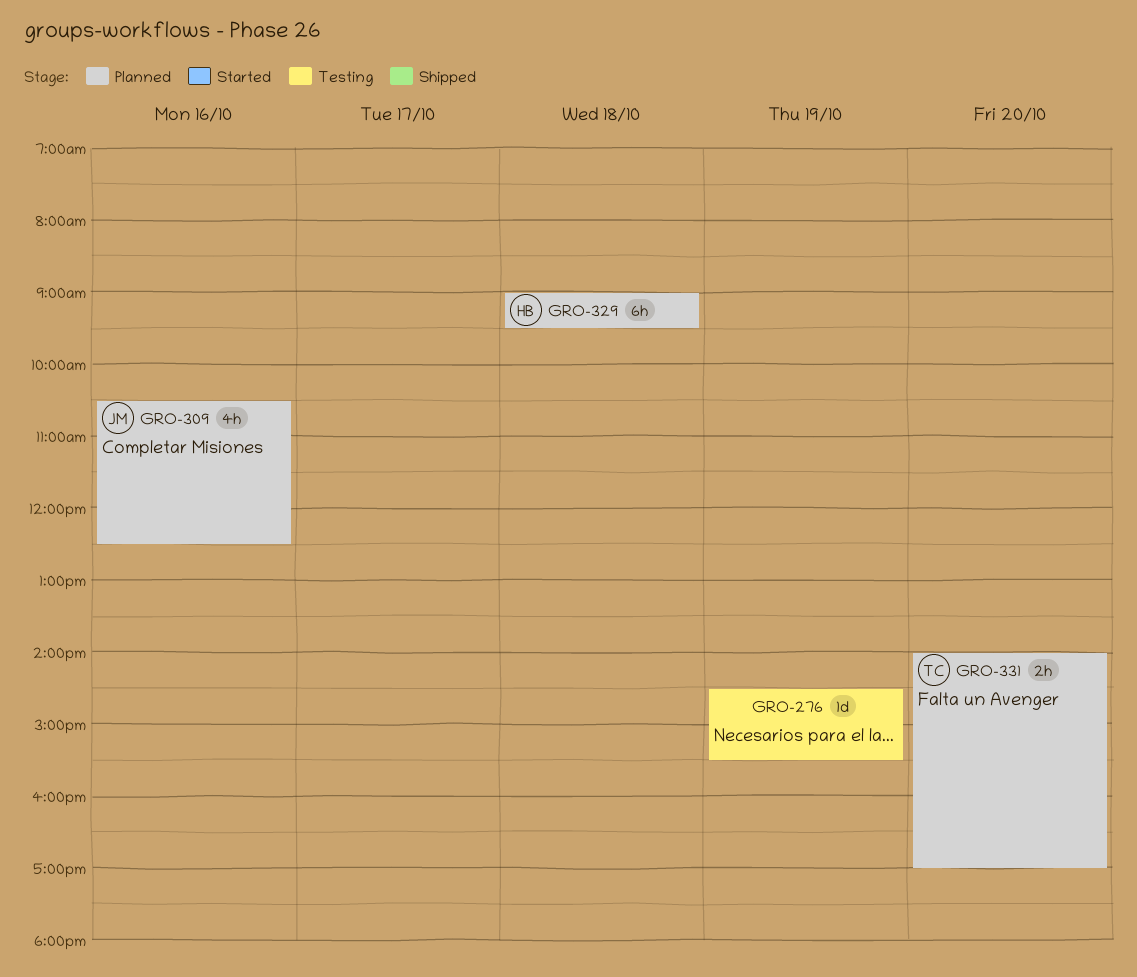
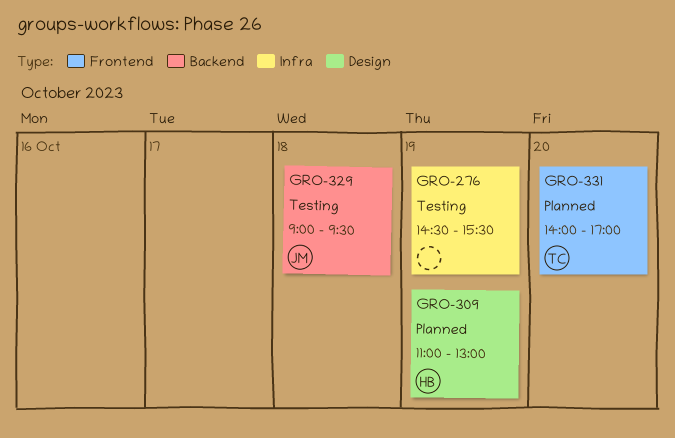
GRO-309, owner: JM -> HB
GRO-309, day: Oct 16 -> Oct 19
GRO-309, begins: 10:30 -> 11:00
GRO-309, ends: 12:30 -> 13:00
GRO-329, status: Planned -> Testing
GRO-329, owner: HB -> JM

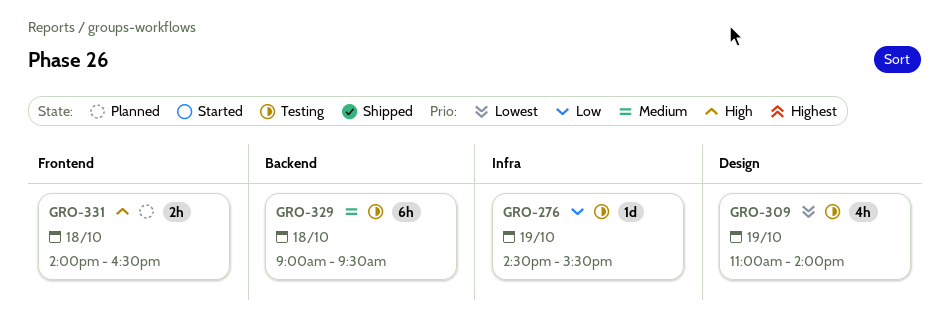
GRO-309, status: Planned -> Testing
GRO-309, ends: 13:00 -> 14:00
GRO-331, day: Oct 20 -> Oct 18
GRO-331, ends: 17:00 -> 16:30

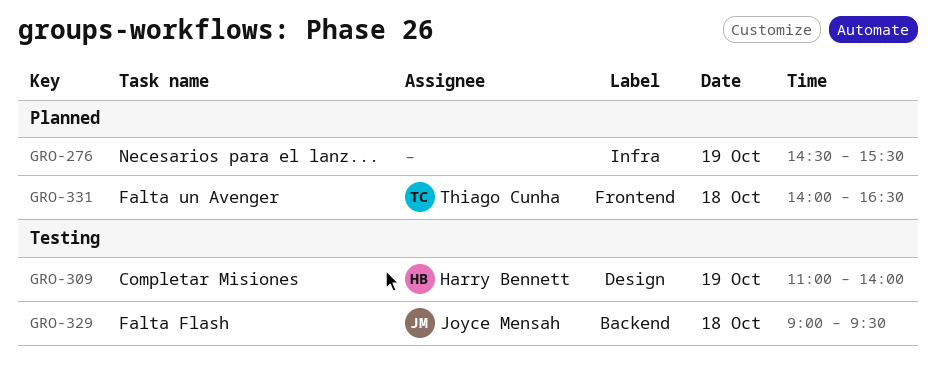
GRO-276, status: Testing -> Planned

